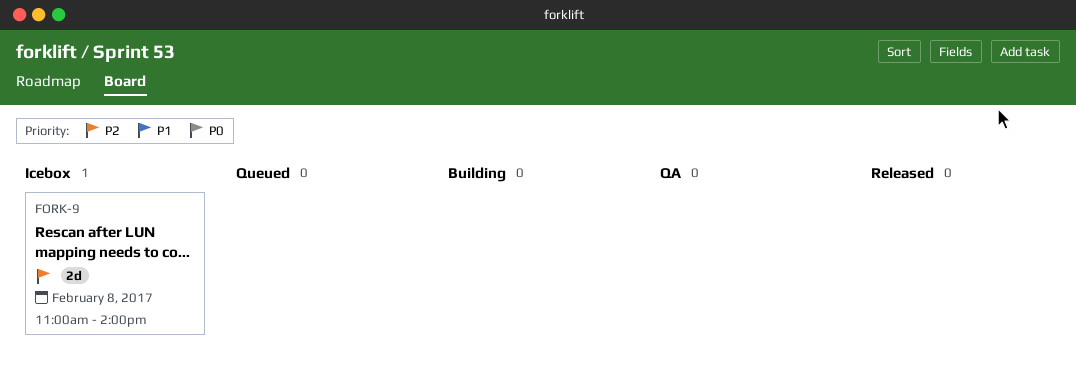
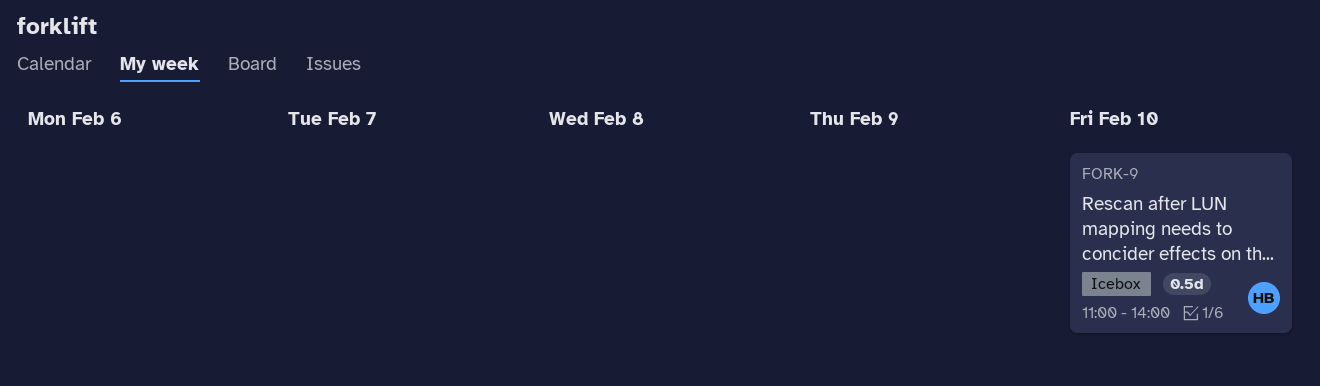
FORK-9, estimate: 2d -> 0.5d
FORK-9, day: Feb 8 -> Feb 10

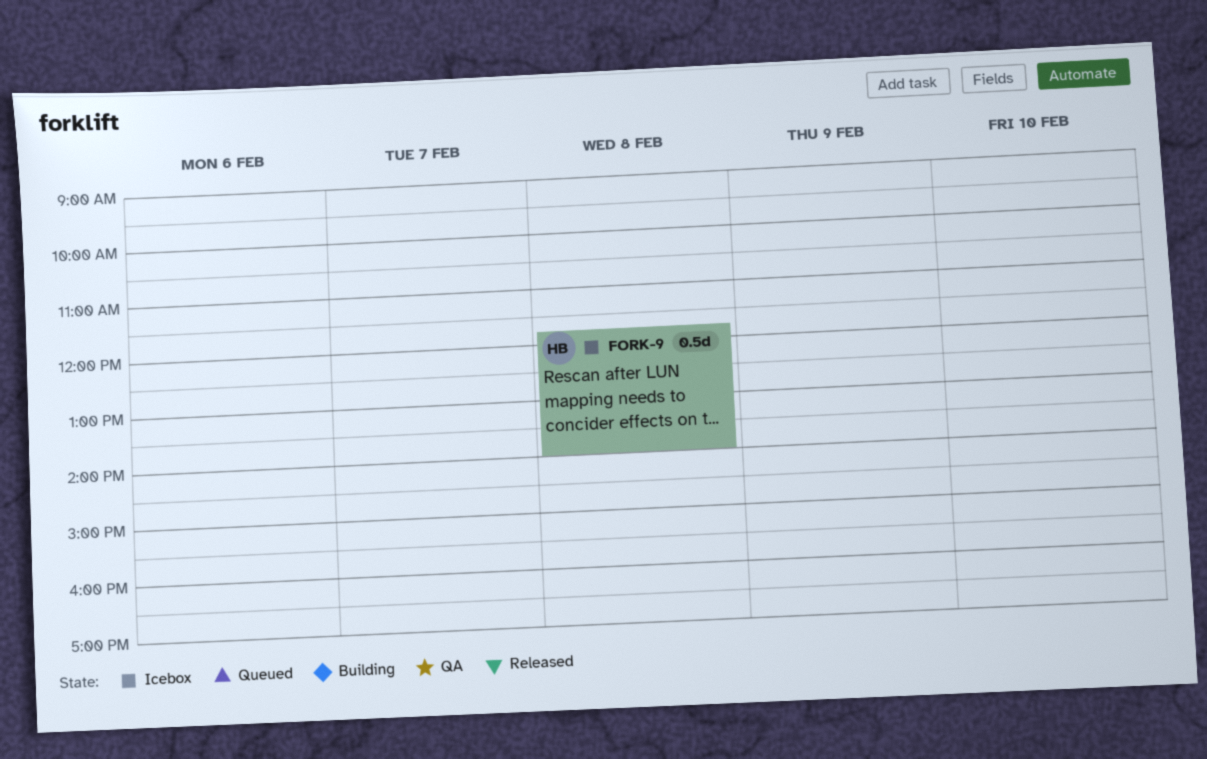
FORK-9, day: Feb 10 -> Feb 8
FORK-9, begins: 11:00 -> 11:45

